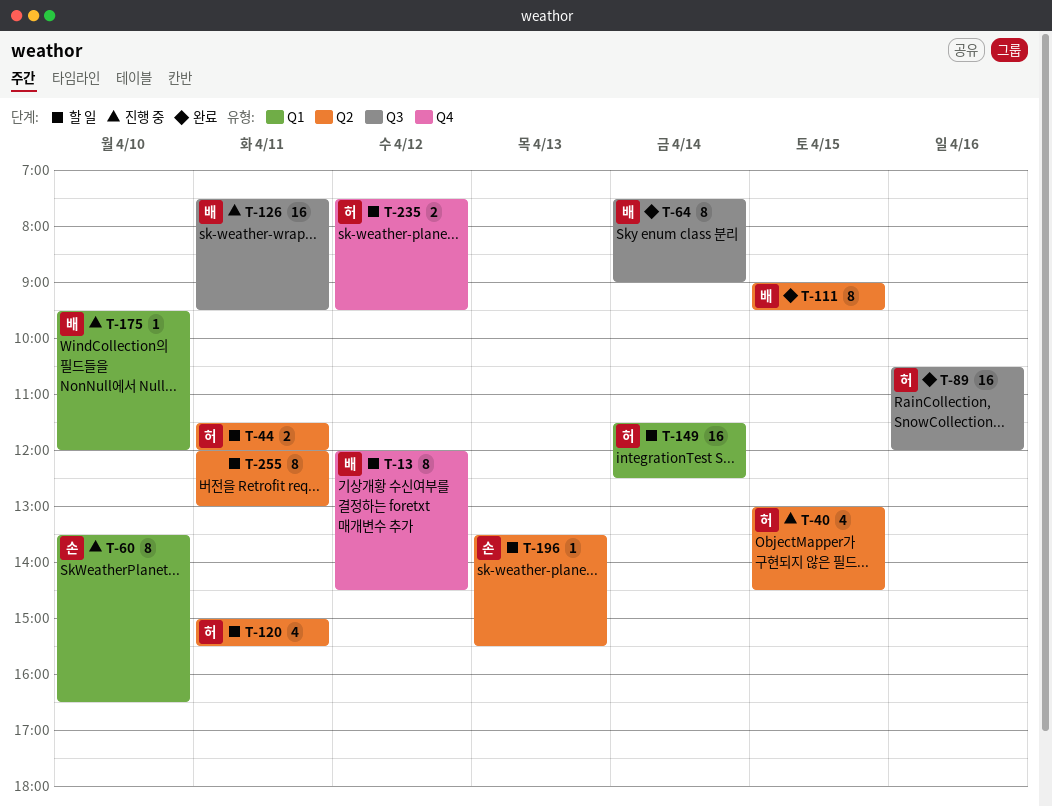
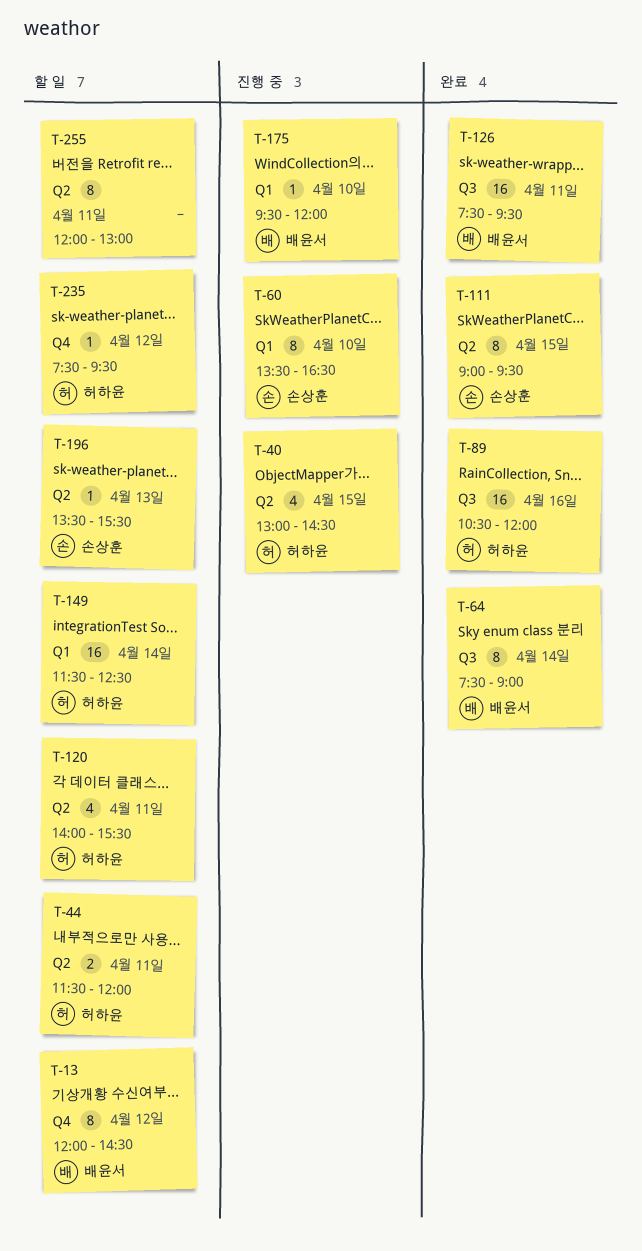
T-111, owner: 배윤서 -> 손상훈
T-120, begins: 15:00 -> 14:00
T-126, status: 진행 중 -> 완료
T-235, estimate: 2 -> 1

